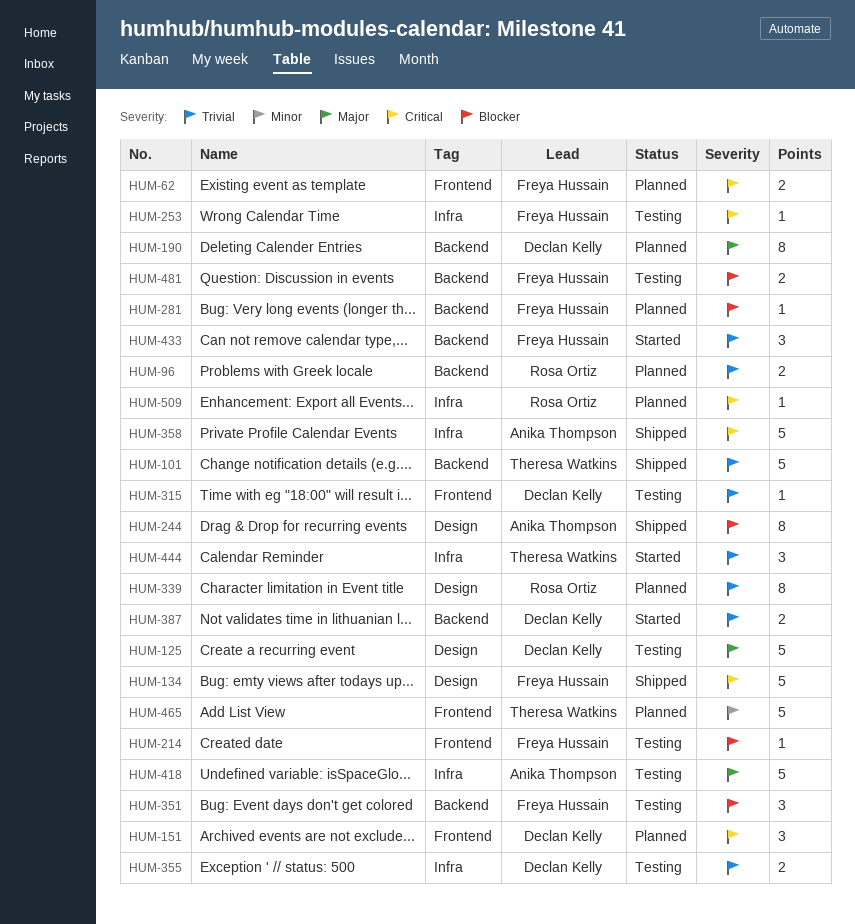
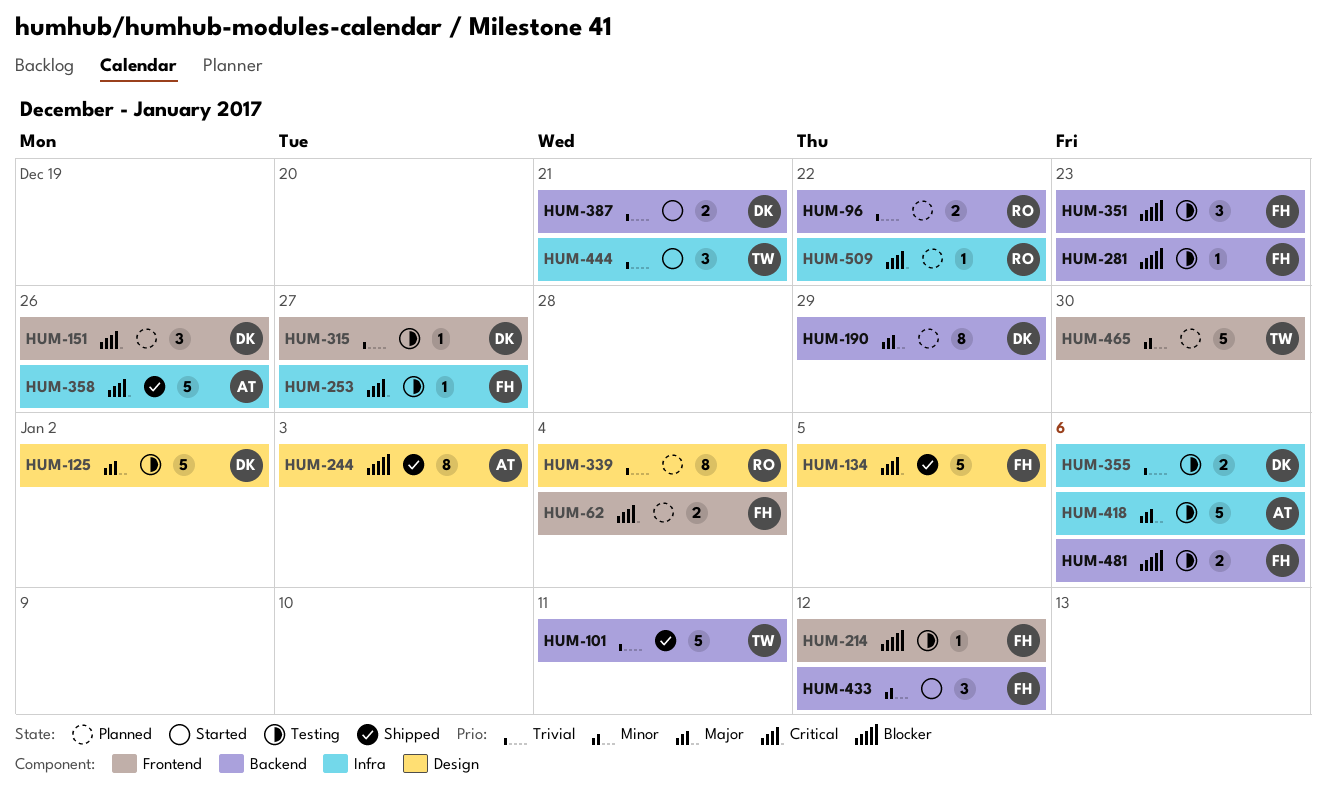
HUM-281, status: Planned -> Testing
HUM-433, priority: Trivial -> Minor

